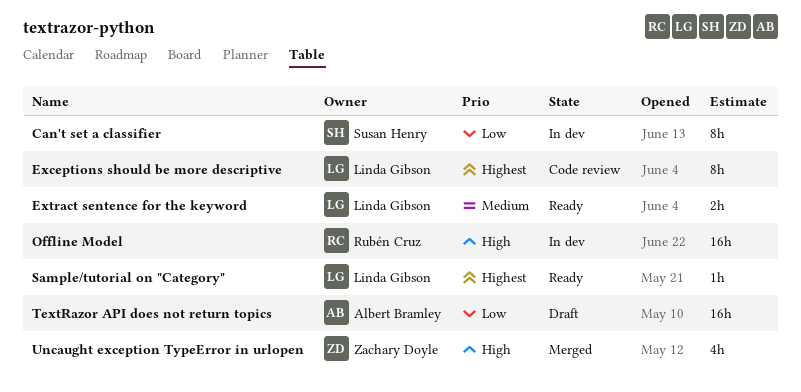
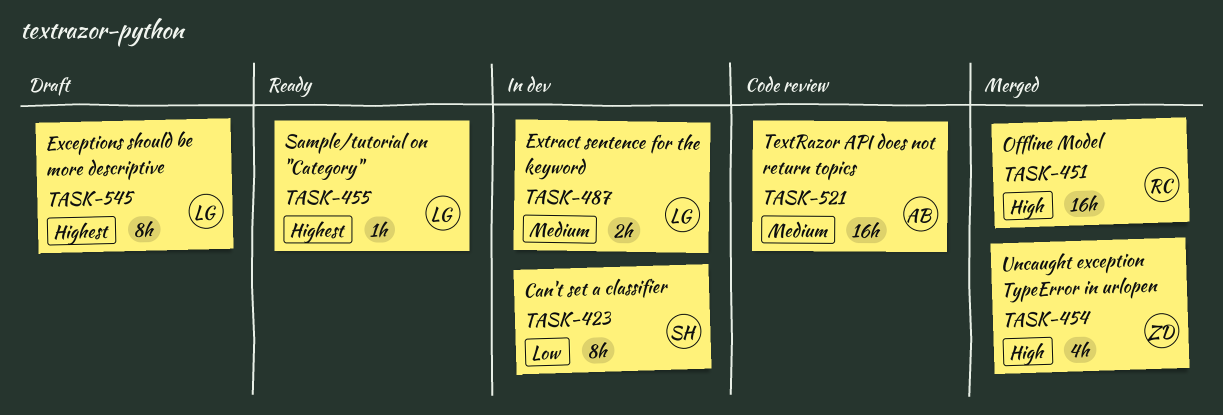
Exceptions should be more descriptive, status: Code review -> Draft
Extract sentence for the keyword, status: Ready -> In dev
Offline Model, status: In dev -> Merged
TextRazor API does not return topics, status: Draft -> Code review
TextRazor API does not return topics, priority: Low -> Medium

